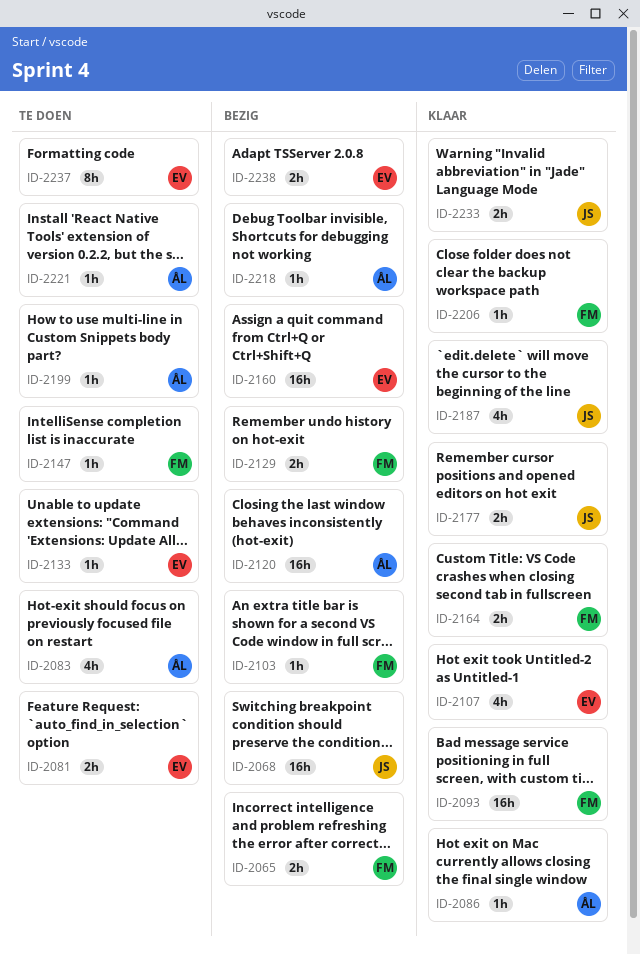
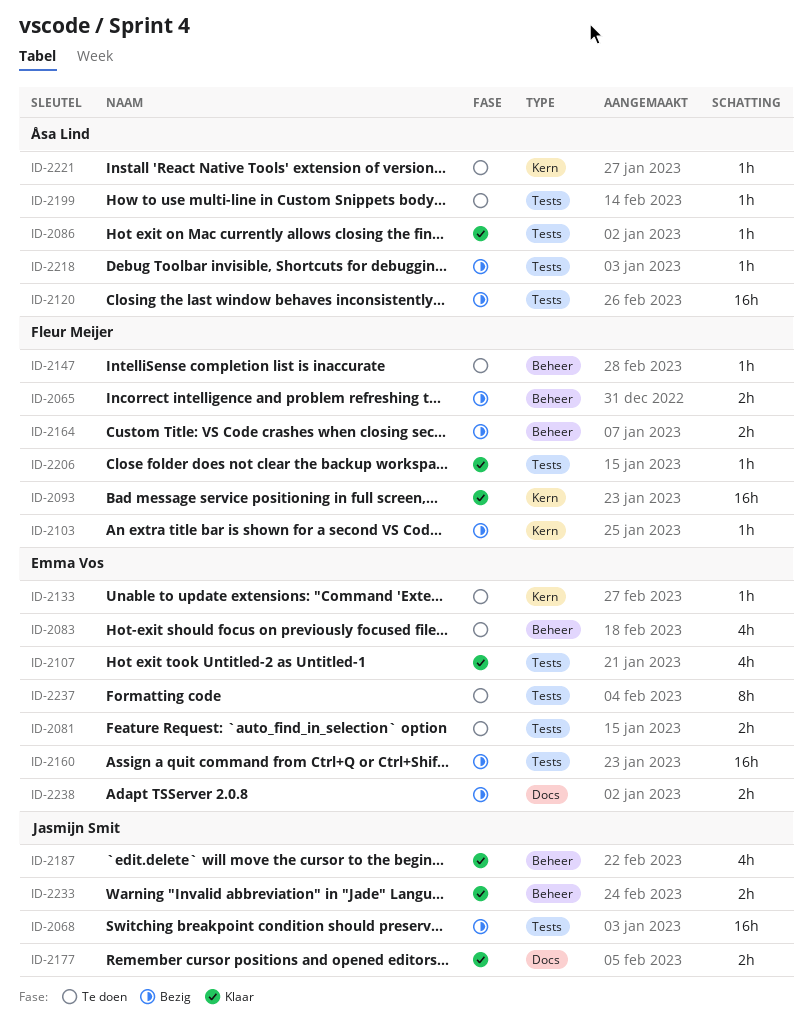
ID-2083, owner: Åsa Lind -> Emma Vos
ID-2129: present -> none
ID-2164, status: Klaar -> Bezig

